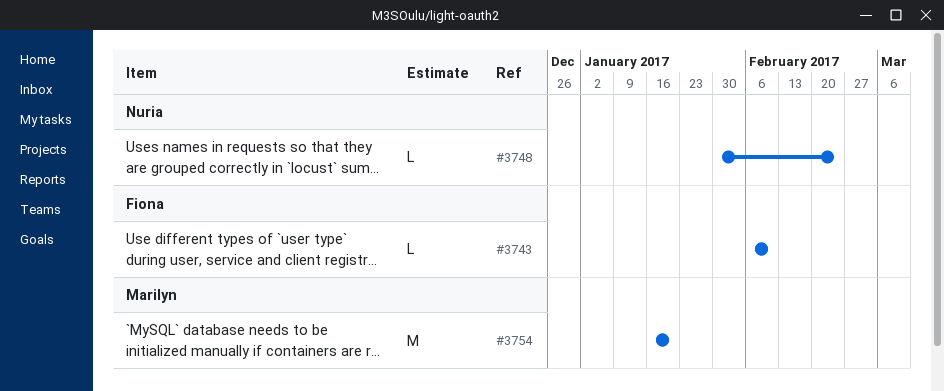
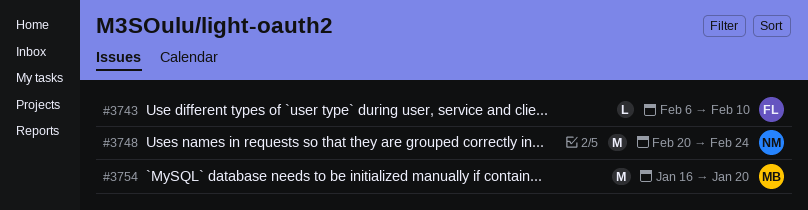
#3748, estimate: L -> M
#3748, start: Jan 30 -> Feb 20

